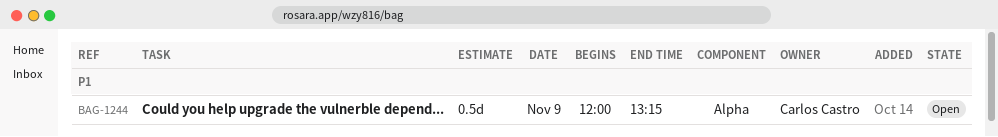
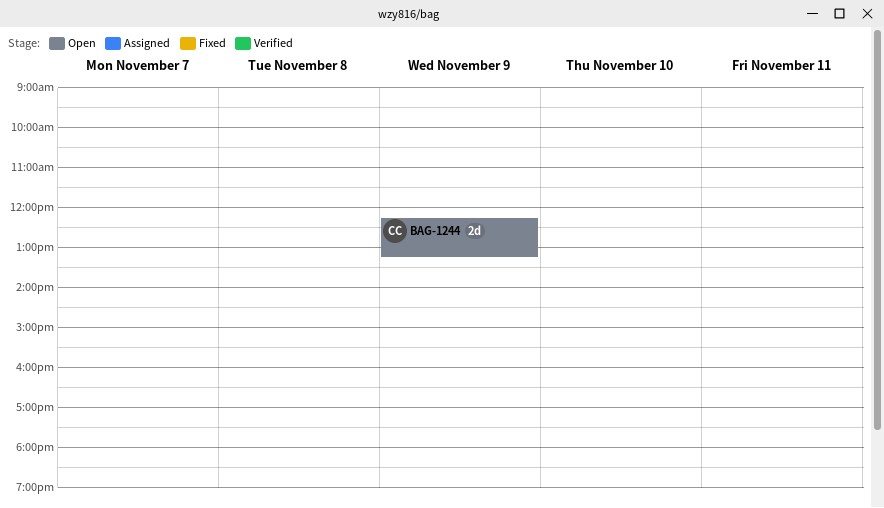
BAG-1244, estimate: 0.5d -> 2d
BAG-1244, begins: 12:00 -> 12:15

